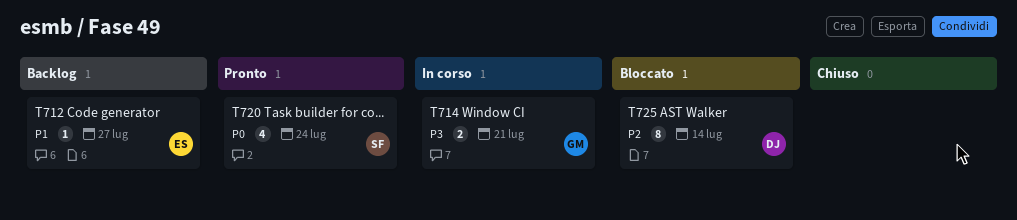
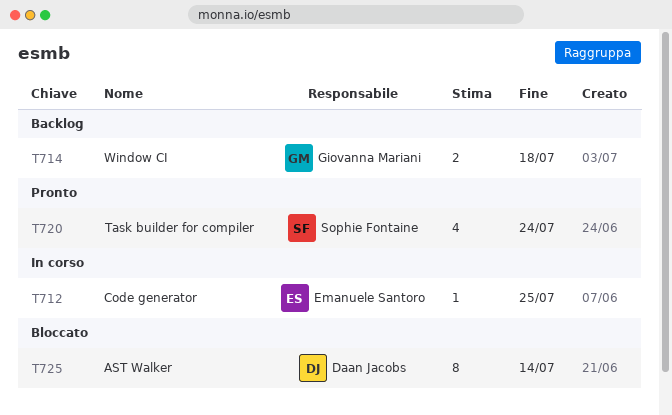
T712, status: Backlog -> In corso
T712, due: Jul 27 -> Jul 25
T714, status: In corso -> Backlog
T714, due: Jul 21 -> Jul 18

